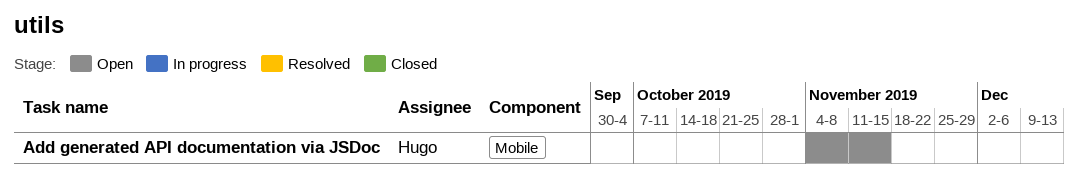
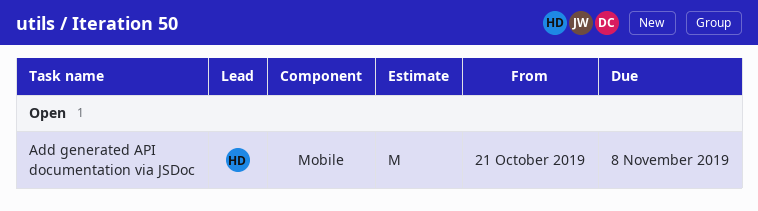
Add generated API documentation via JSDoc, start: Nov 4 -> Oct 21
Add generated API documentation via JSDoc, due: Nov 15 -> Nov 8

